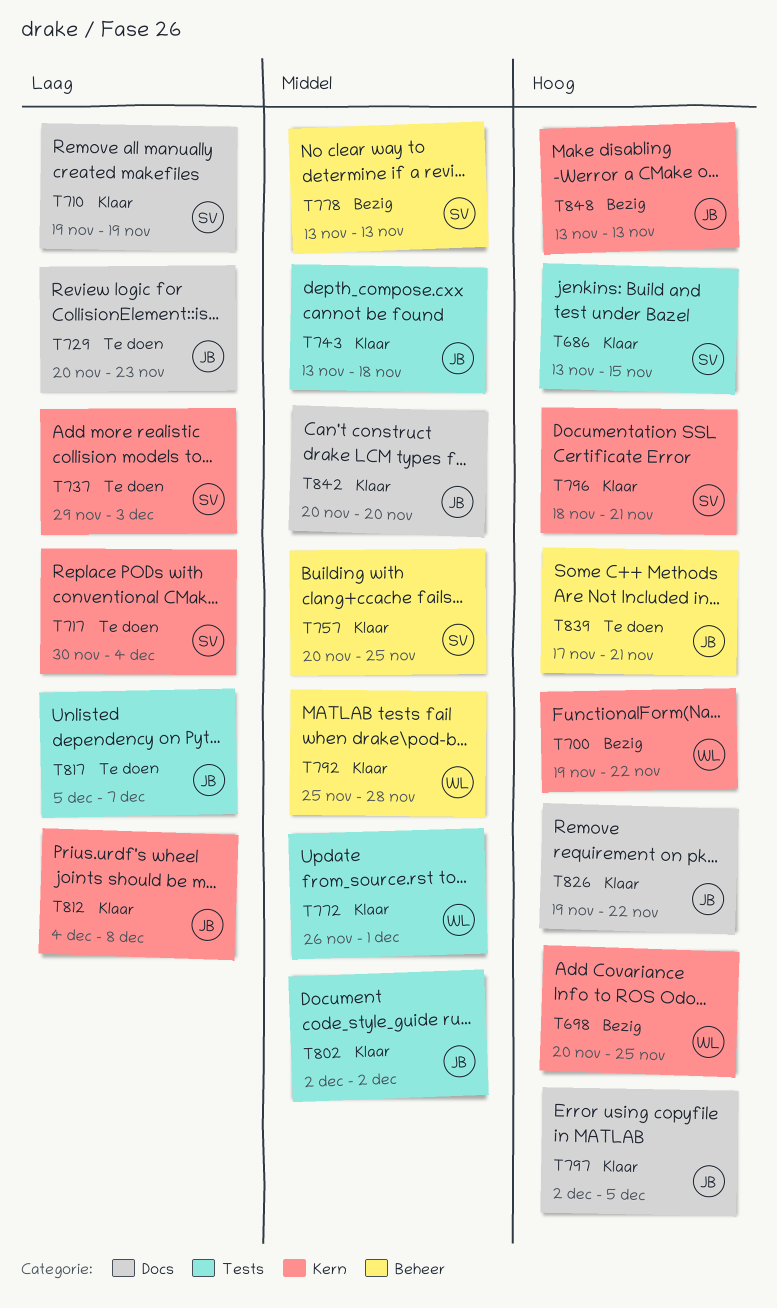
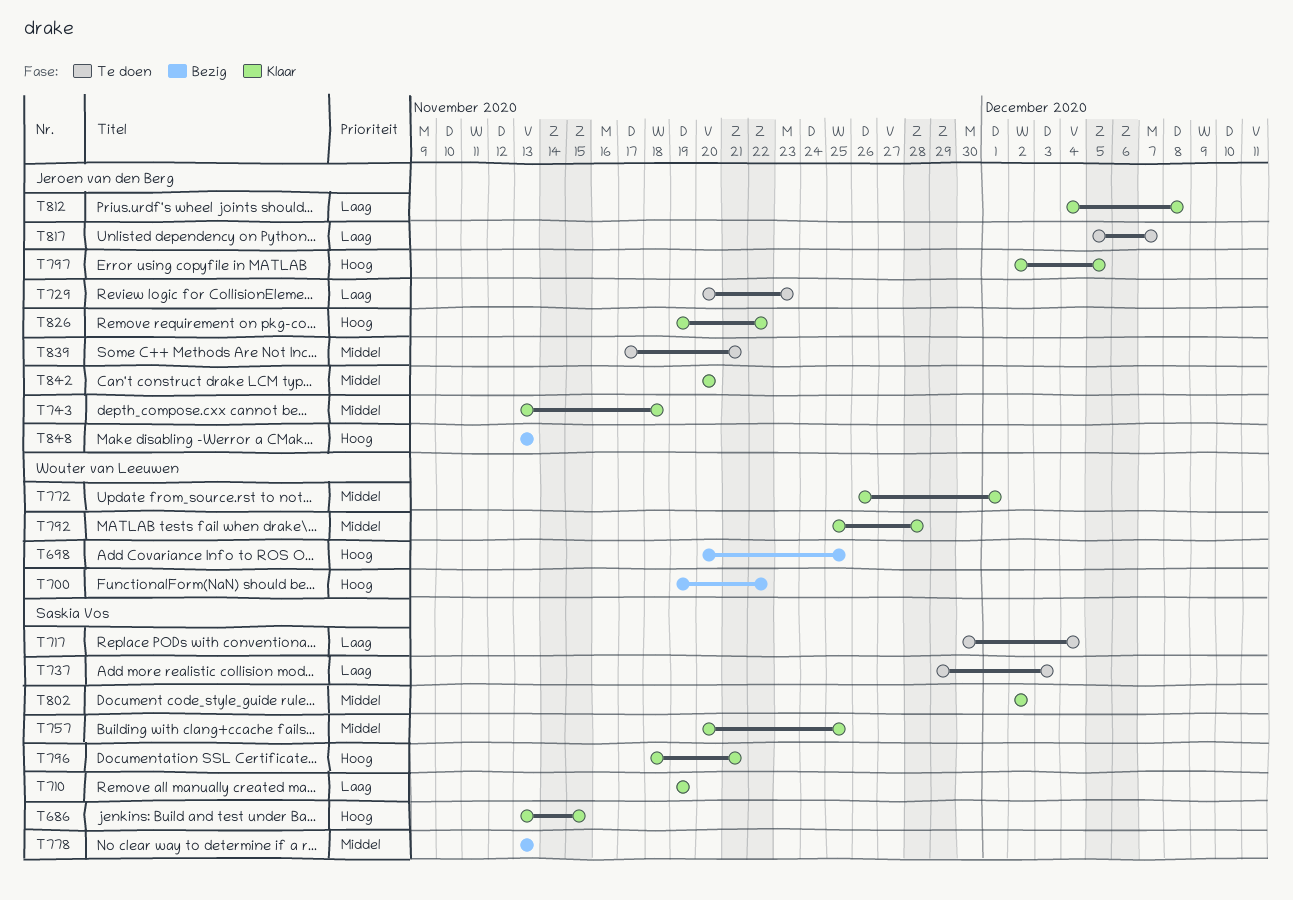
T802, owner: Jeroen van den Berg -> Saskia Vos
T839, priority: Hoog -> Middel

